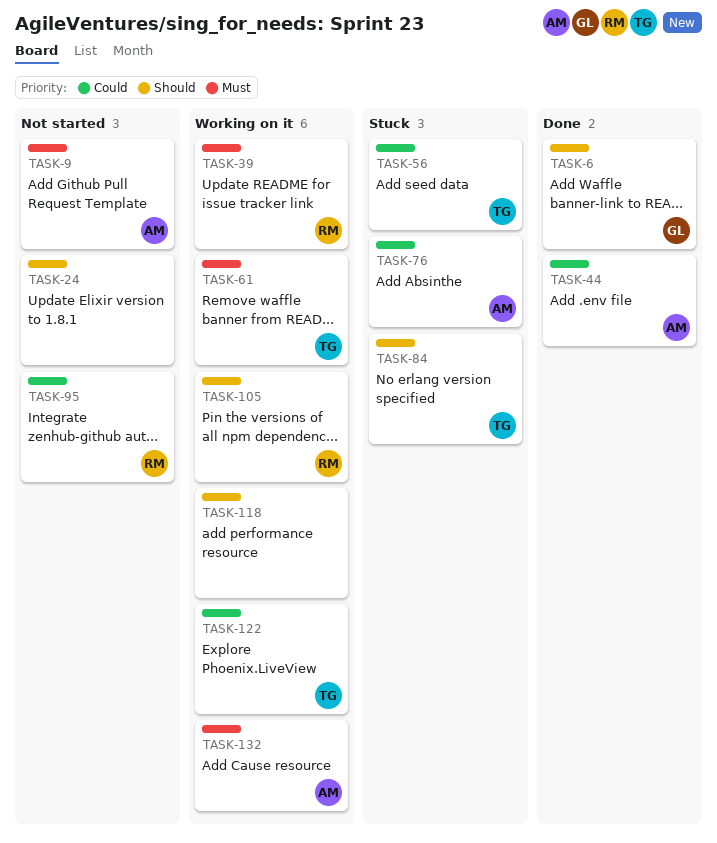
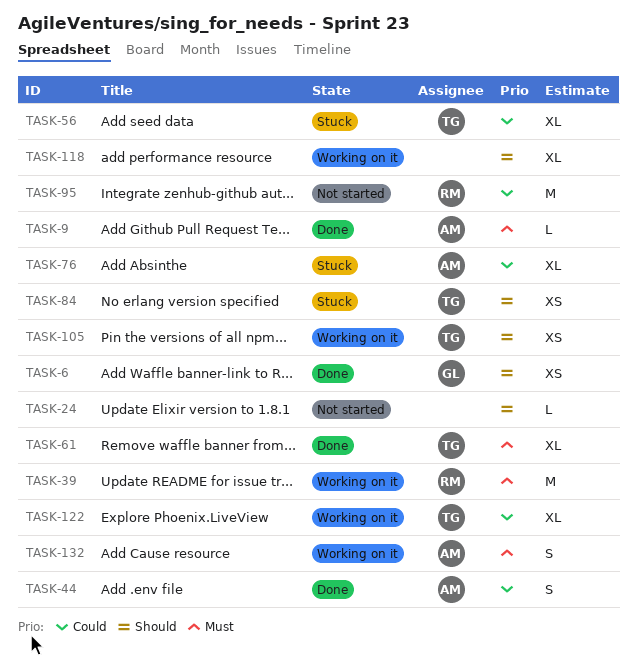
TASK-9, status: Not started -> Done
TASK-61, status: Working on it -> Done
TASK-105, owner: RM -> TG

